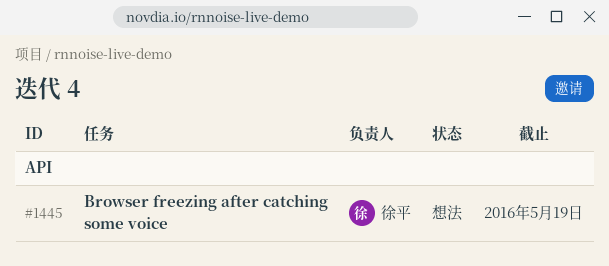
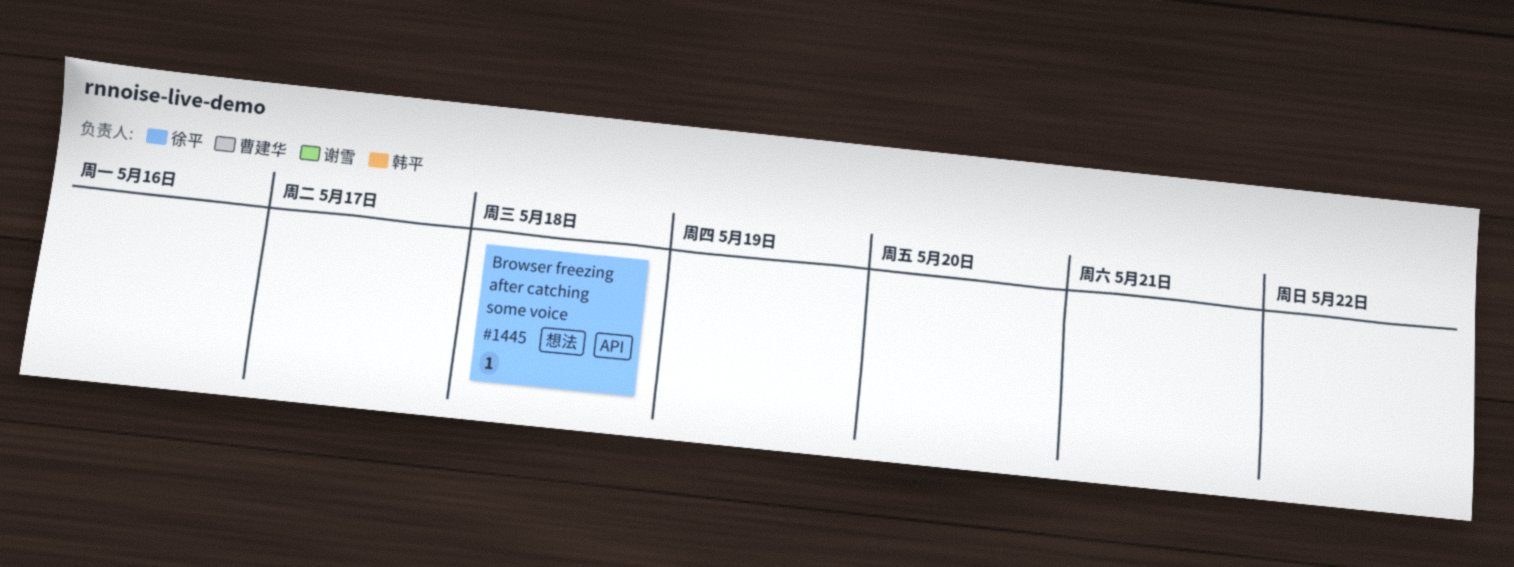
#1445, due: May 19 -> May 18

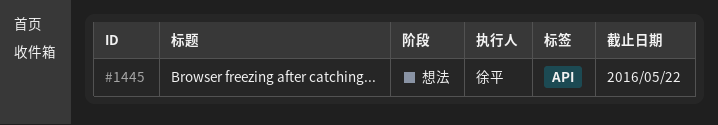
#1445, due: May 18 -> May 22

